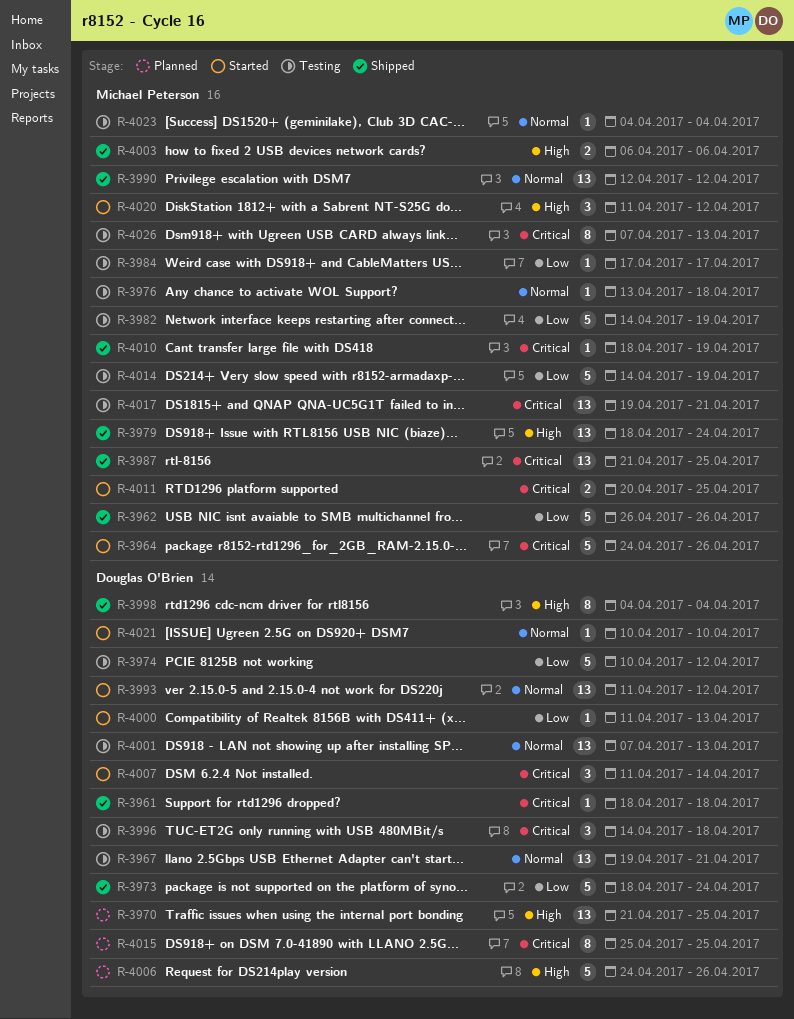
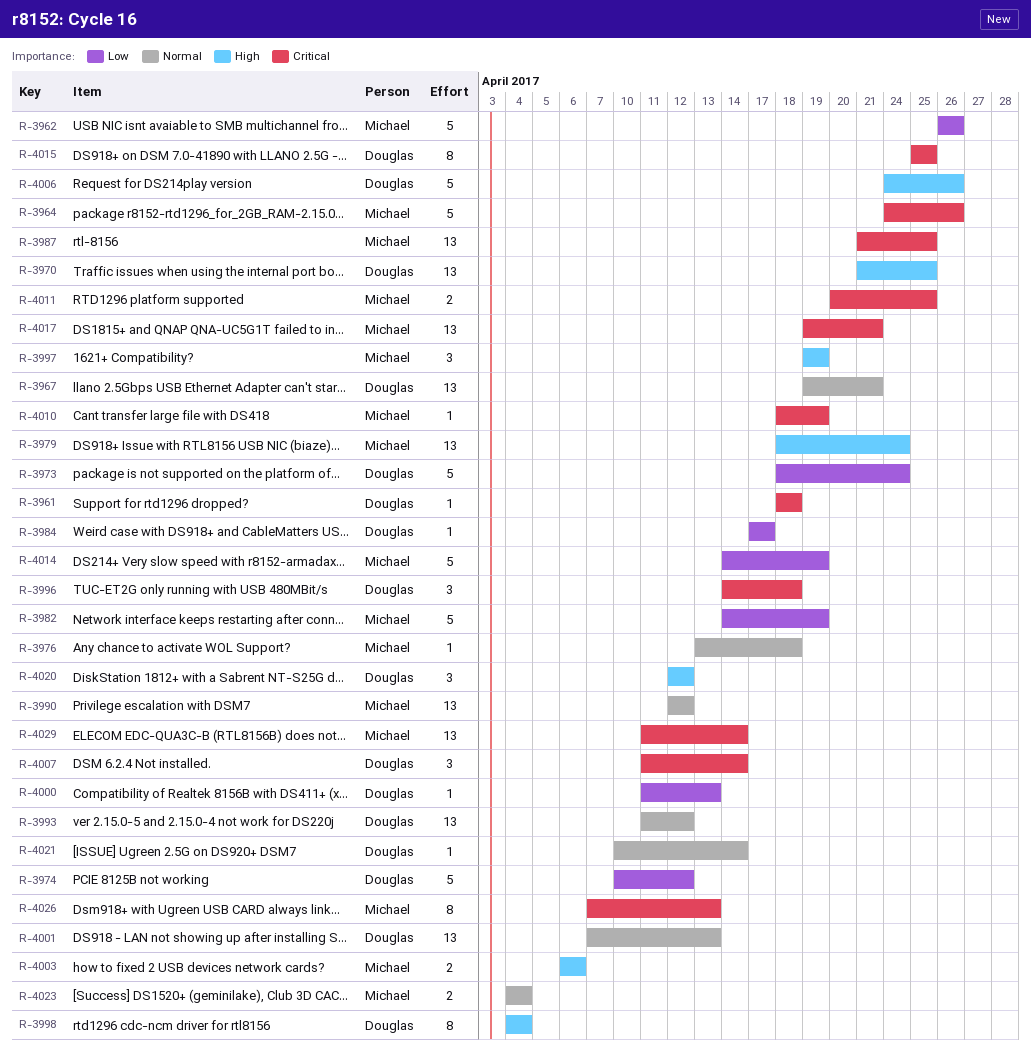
R-3984, owner: Michael Peterson -> Douglas O'Brien
R-3997: none -> present
R-4020, owner: Michael Peterson -> Douglas O'Brien
R-4020, start: Apr 11 -> Apr 12
R-4021, due: Apr 10 -> Apr 14
R-4023, estimate: 1 -> 2
R-4029: none -> present

